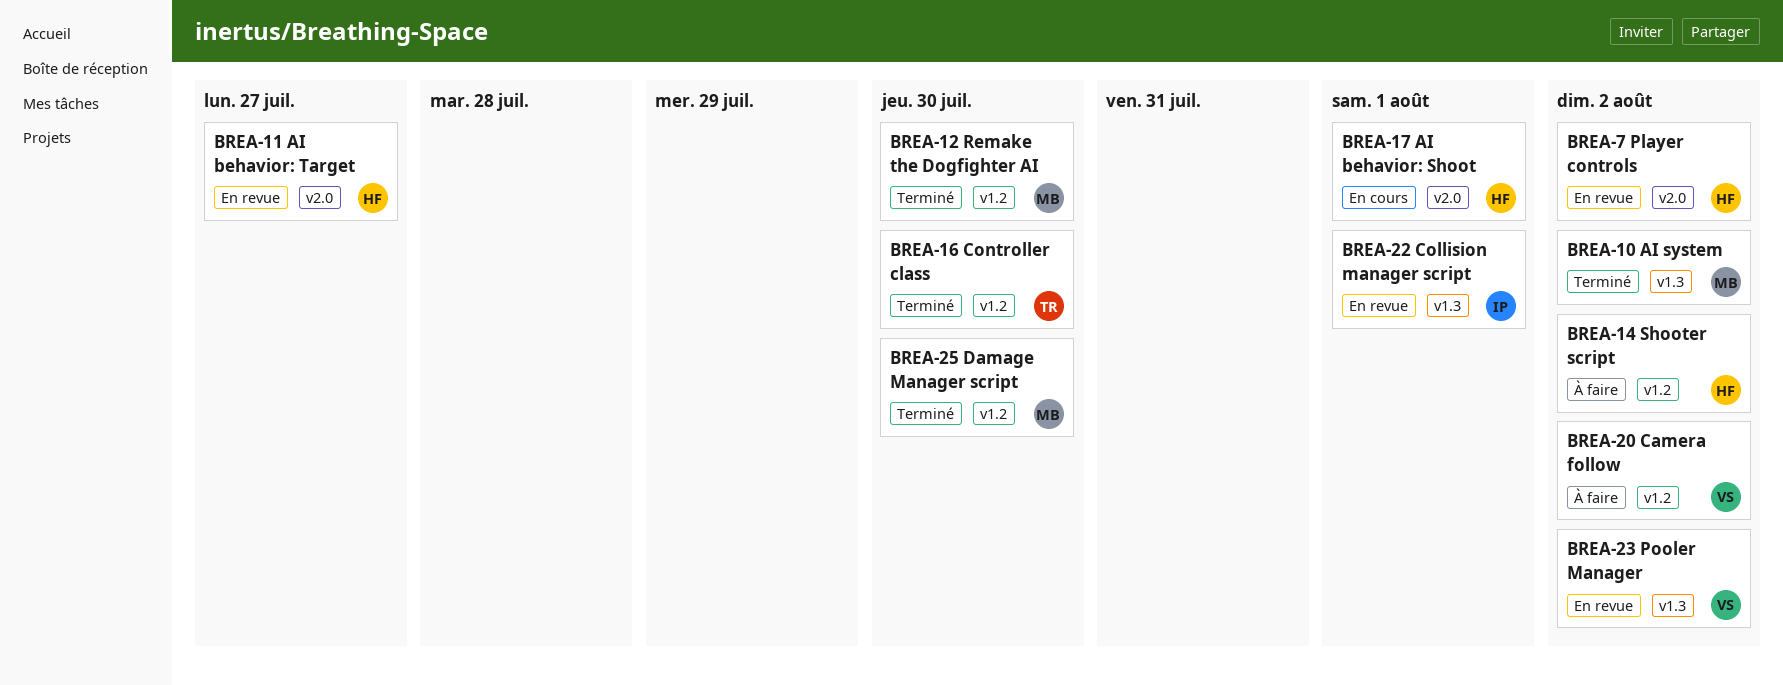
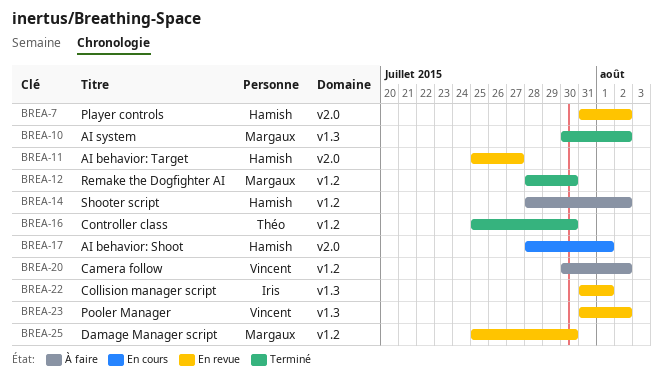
BREA-25, status: Terminé -> En revue

